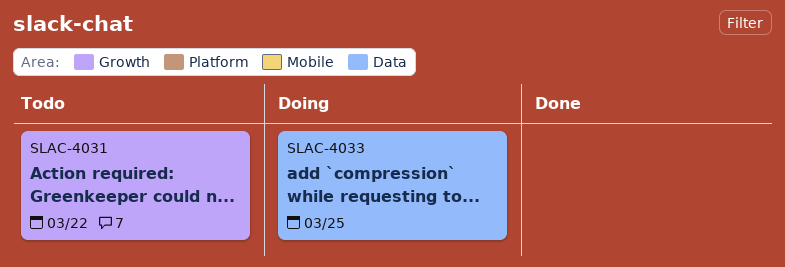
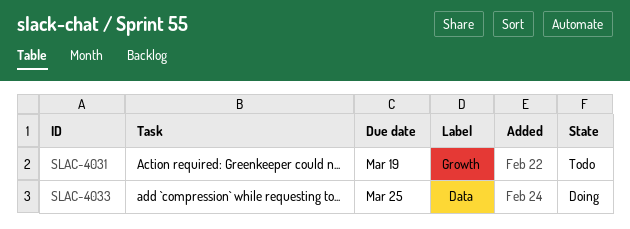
SLAC-4031, due: Mar 22 -> Mar 19

